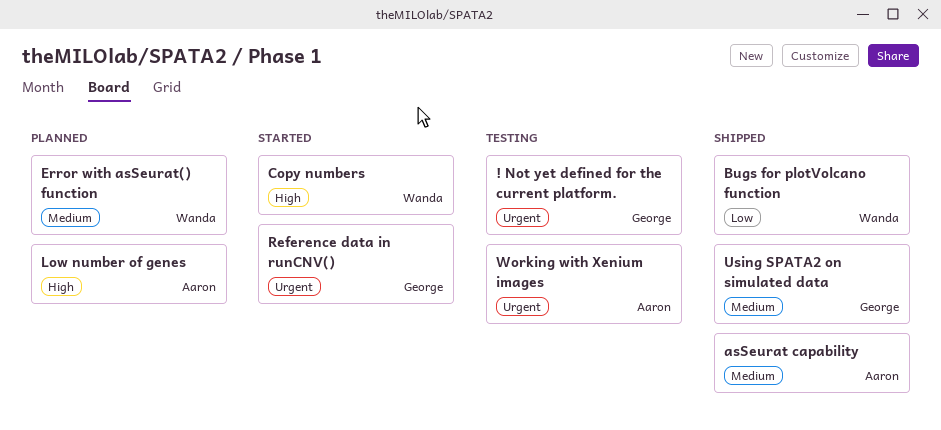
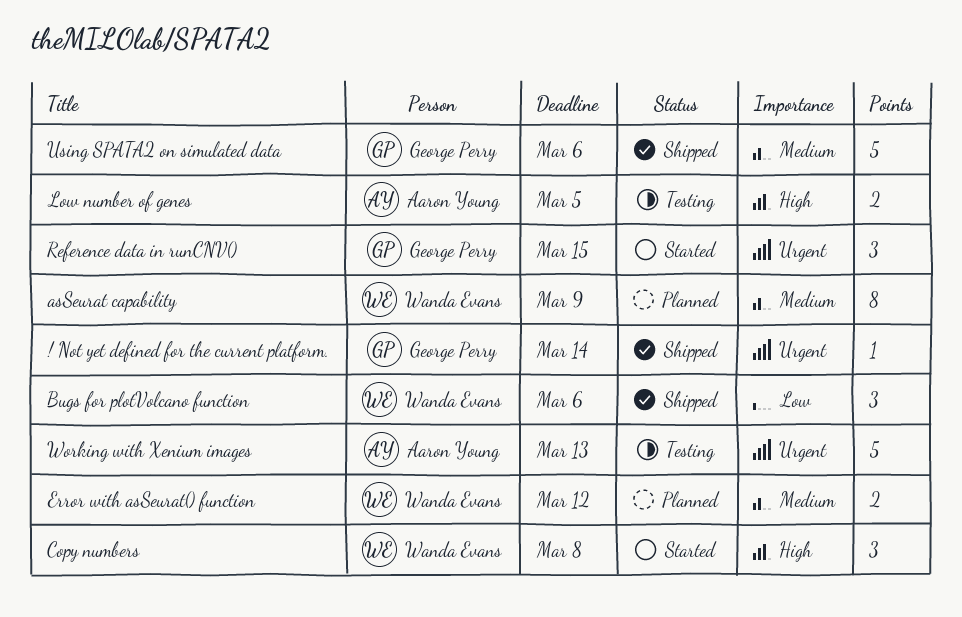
! Not yet defined for the current platform., status: Testing -> Shipped
asSeurat capability, status: Shipped -> Planned
asSeurat capability, owner: Aaron Young -> Wanda Evans
Low number of genes, status: Planned -> Testing

